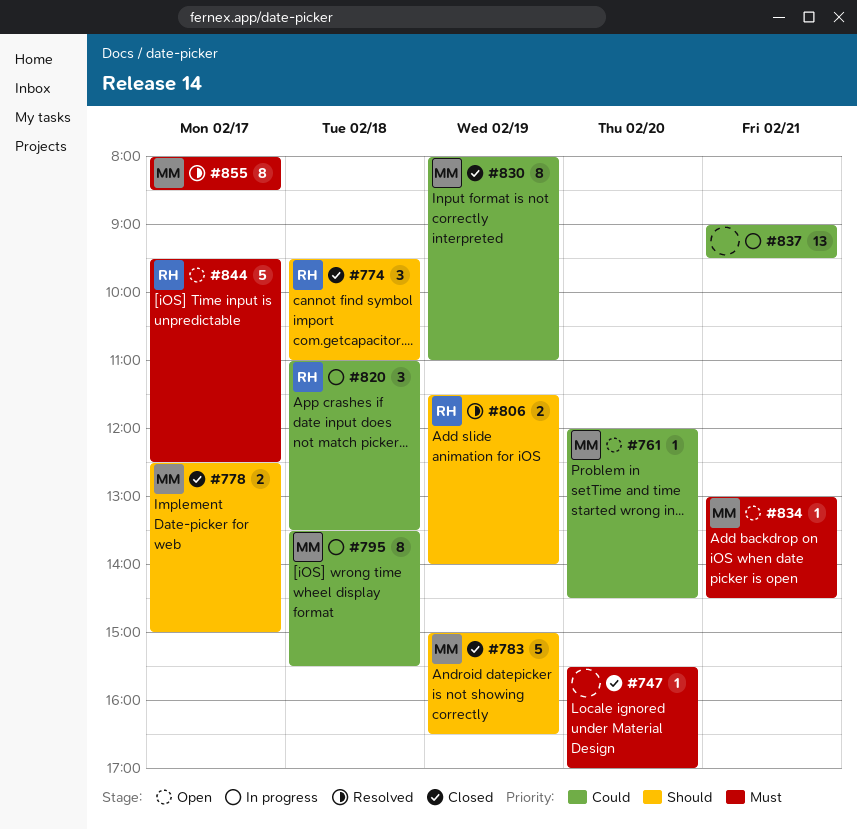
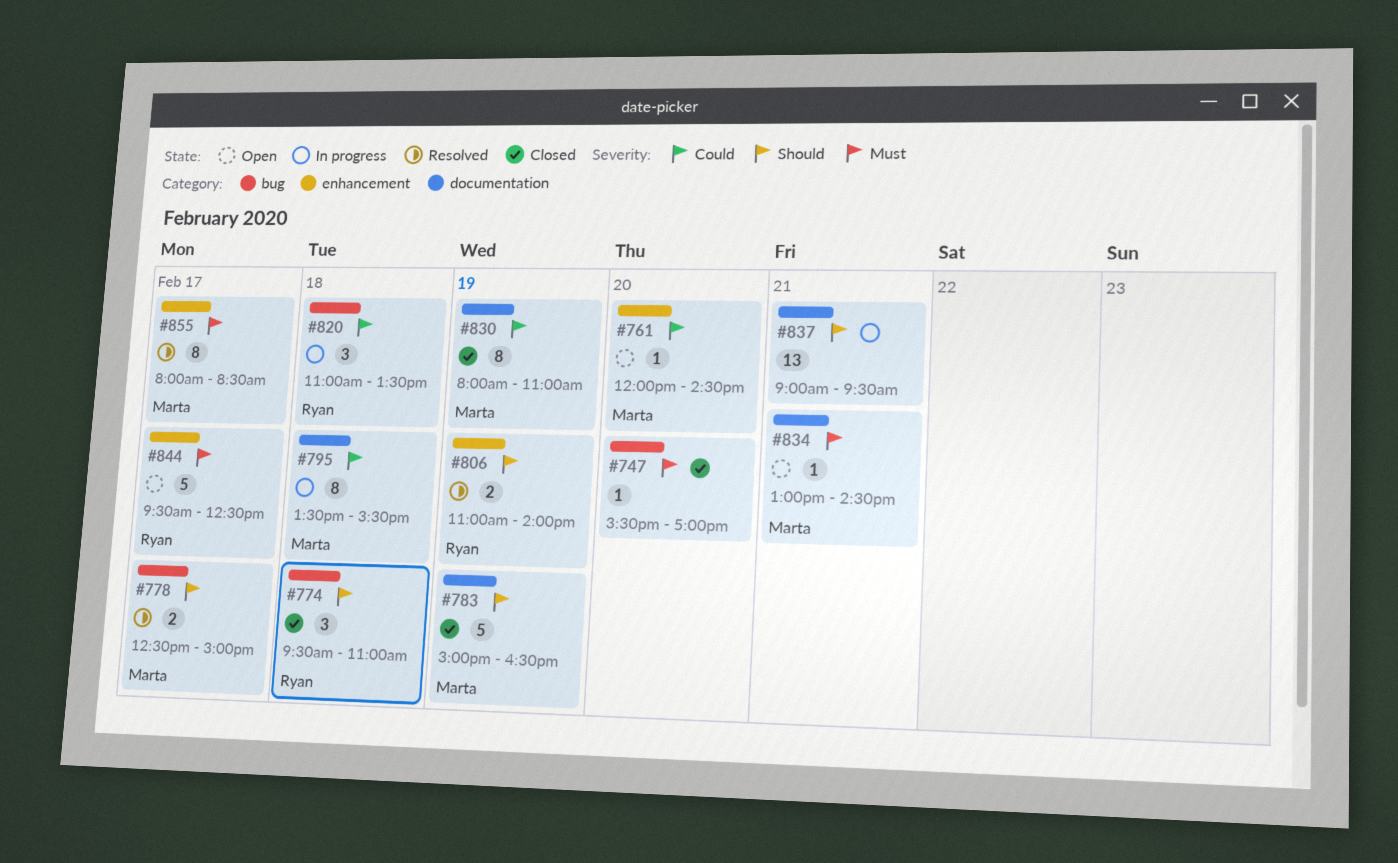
#778, status: Closed -> Resolved
#806, begins: 11:30 -> 11:00
#837, priority: Could -> Should

